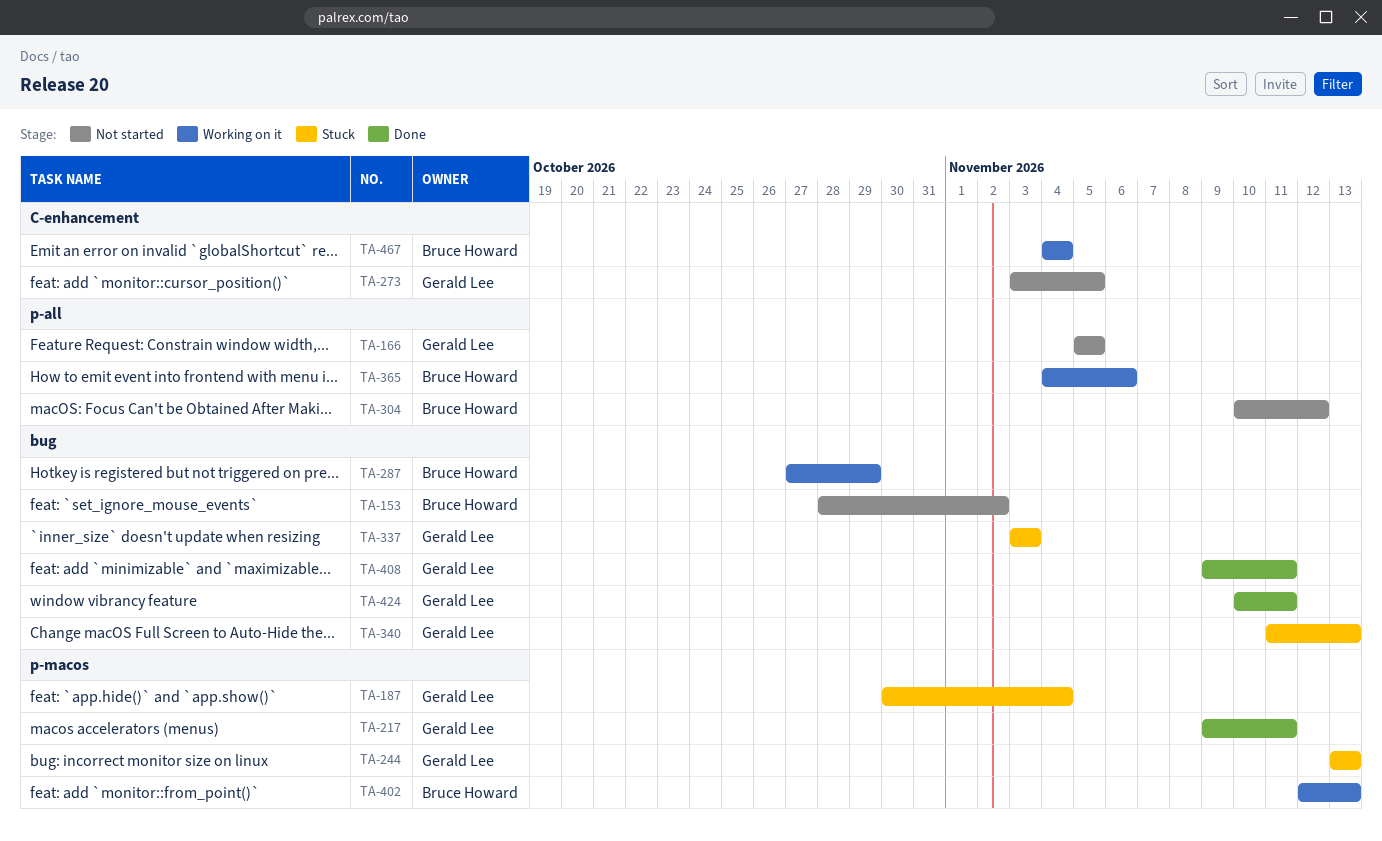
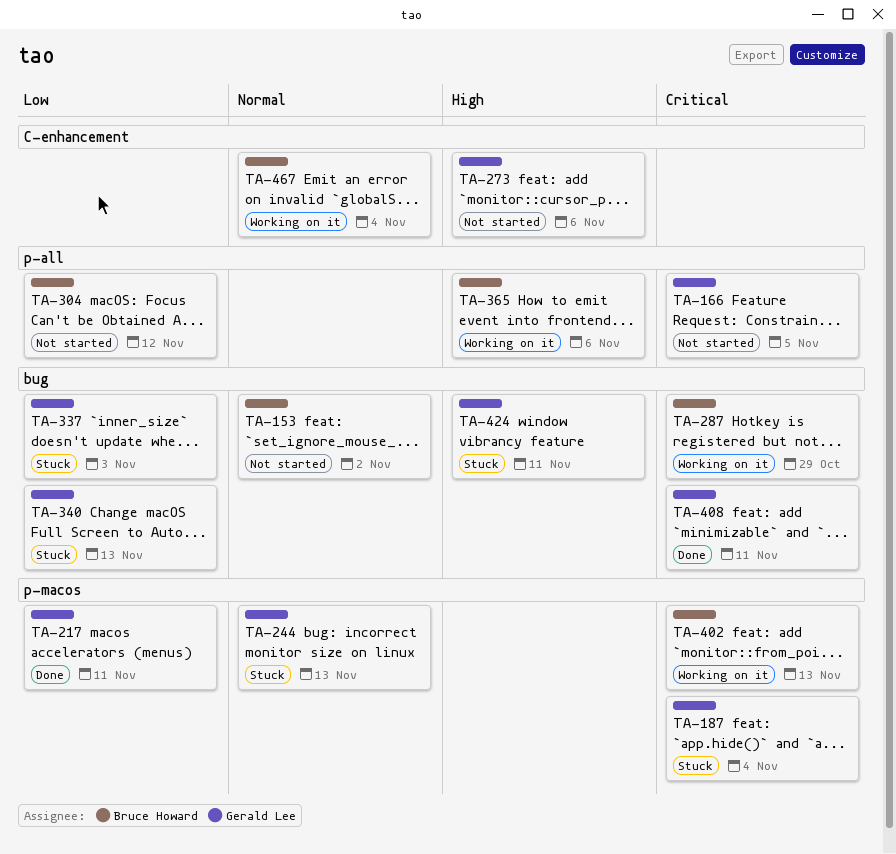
TA-273, due: Nov 5 -> Nov 6
TA-424, status: Done -> Stuck

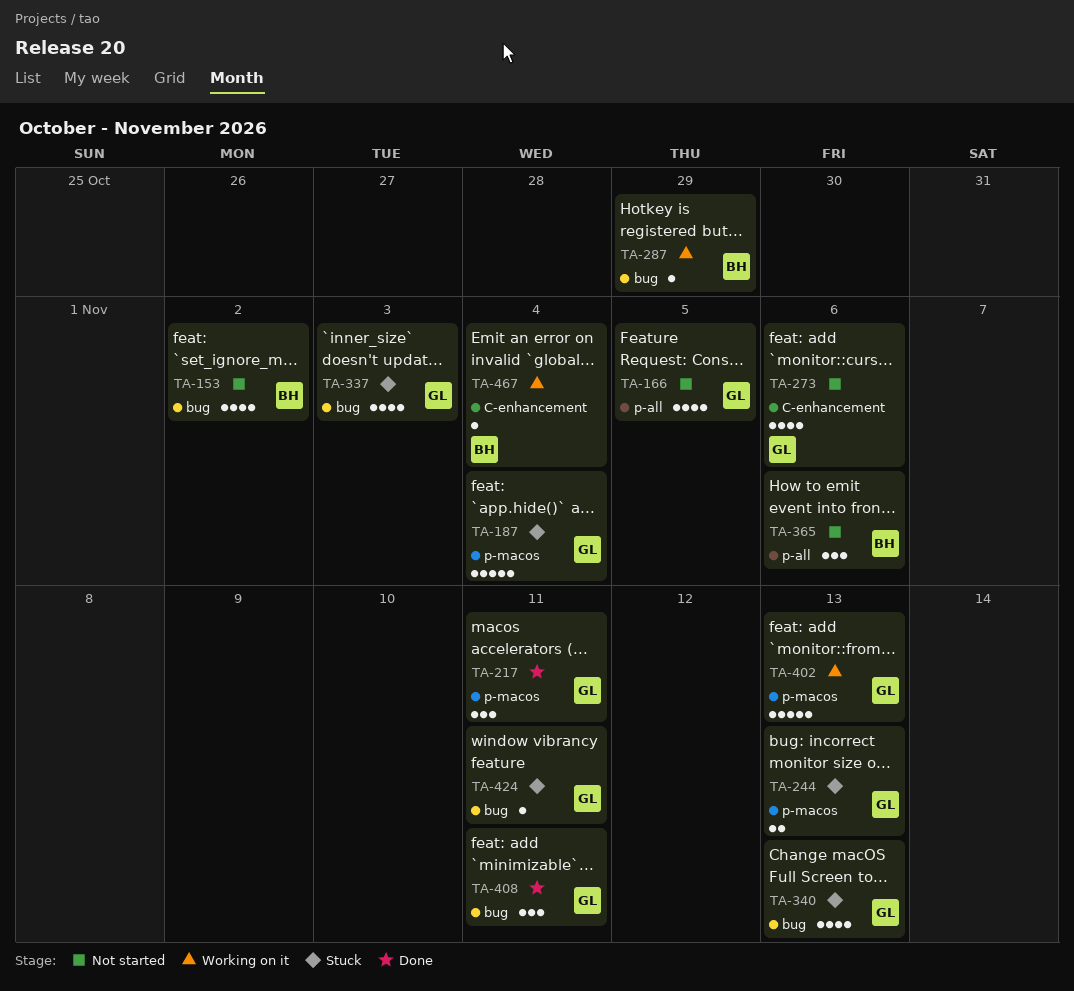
TA-304: present -> none
TA-365, status: Working on it -> Not started
TA-402, owner: Bruce Howard -> Gerald Lee

